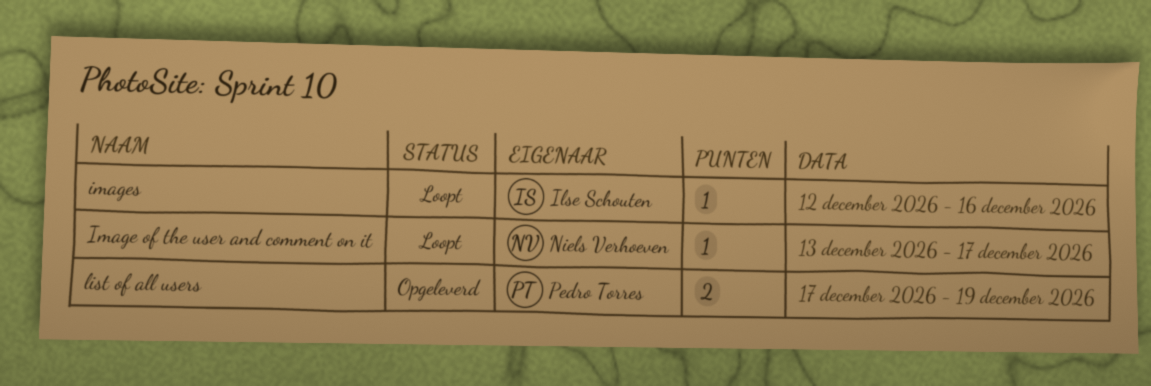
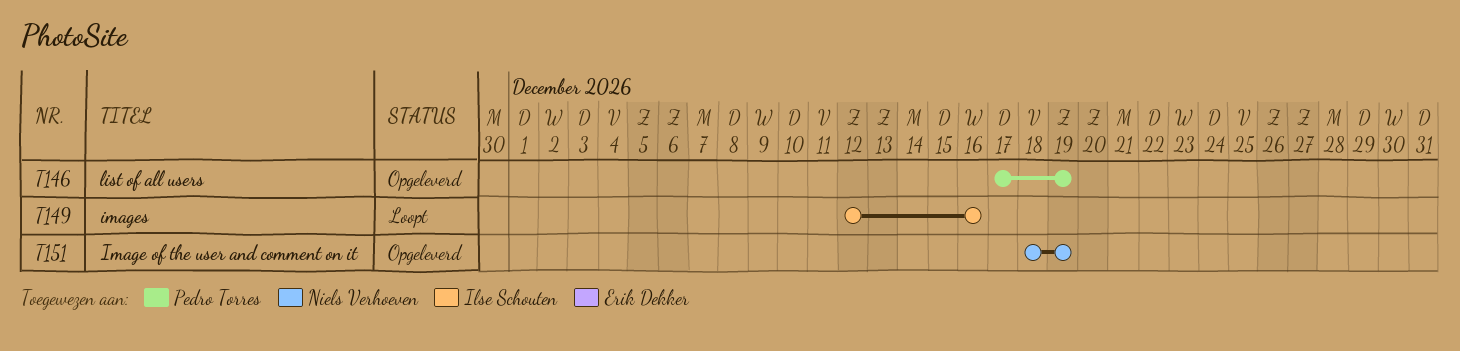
Image of the user and comment on it, status: Loopt -> Opgeleverd
Image of the user and comment on it, start: Dec 13 -> Dec 18
Image of the user and comment on it, due: Dec 17 -> Dec 19

